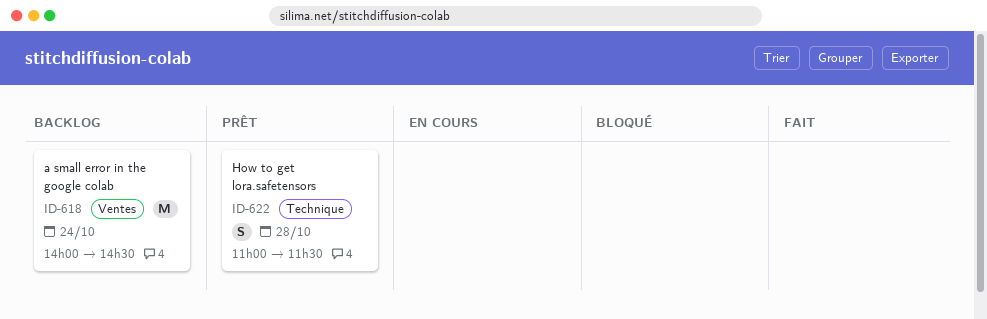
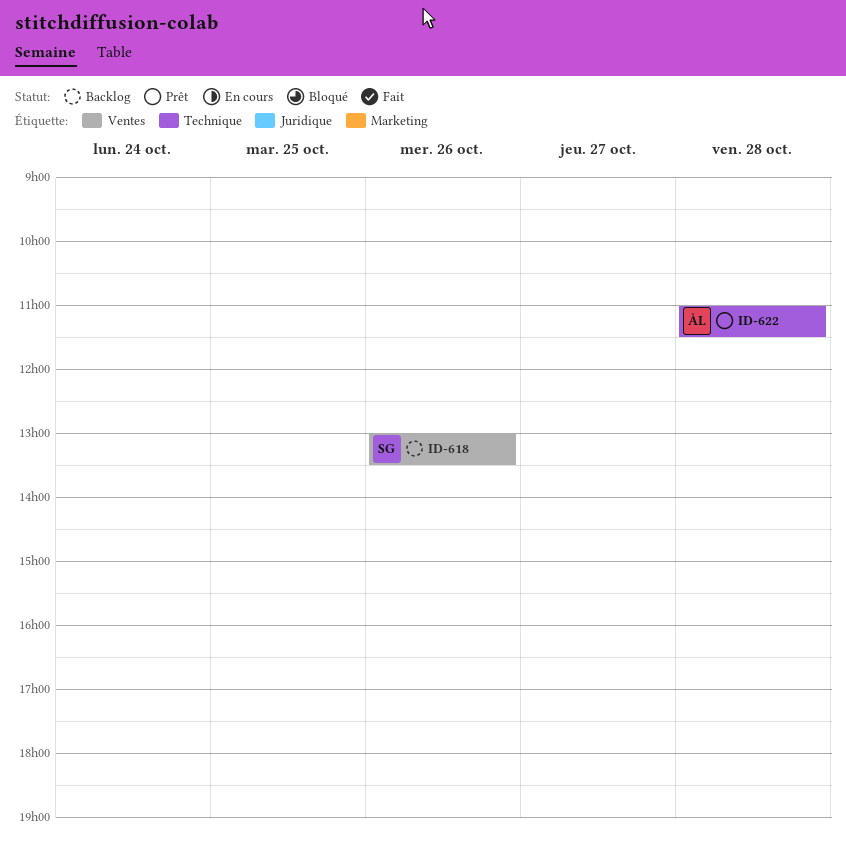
ID-618, day: Oct 24 -> Oct 26
ID-618, begins: 14:00 -> 13:00
ID-618, ends: 14:30 -> 13:30

